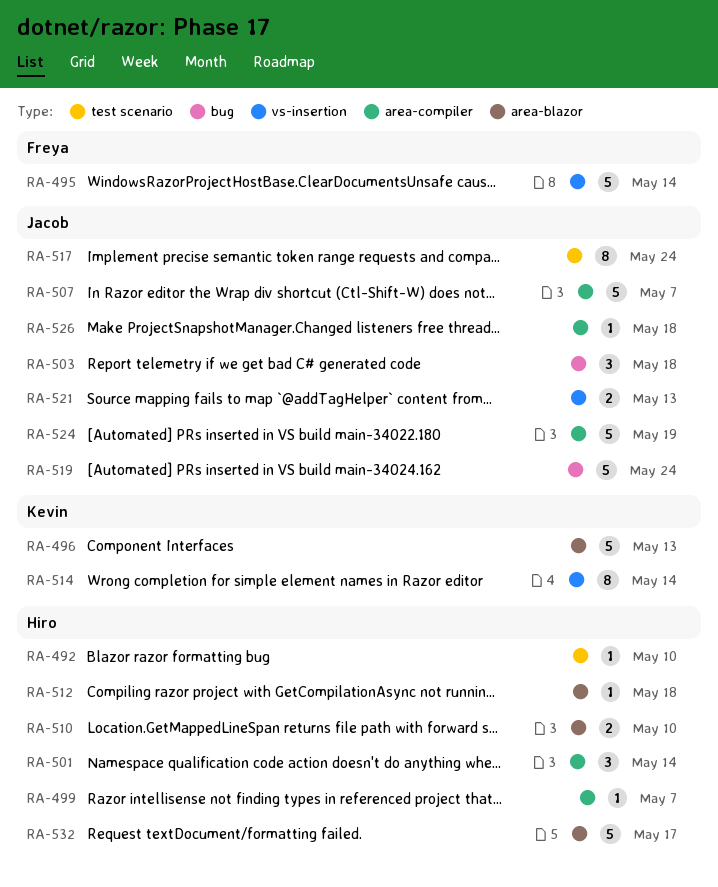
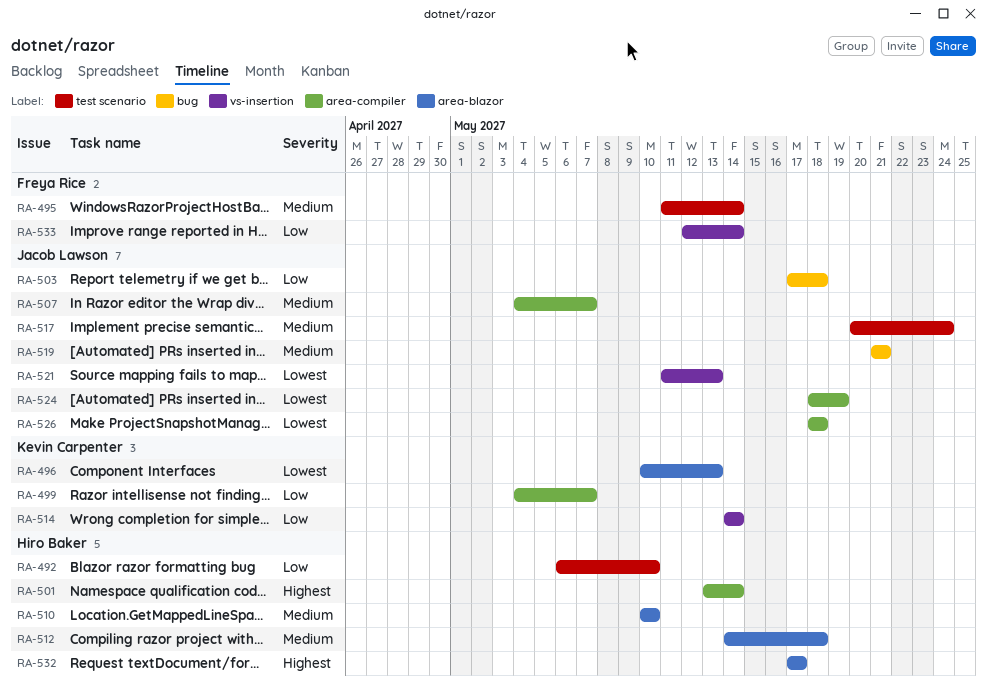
RA-495, label: vs-insertion -> test scenario
RA-499, owner: Hiro Baker -> Kevin Carpenter
RA-519, due: May 24 -> May 21
RA-533: none -> present

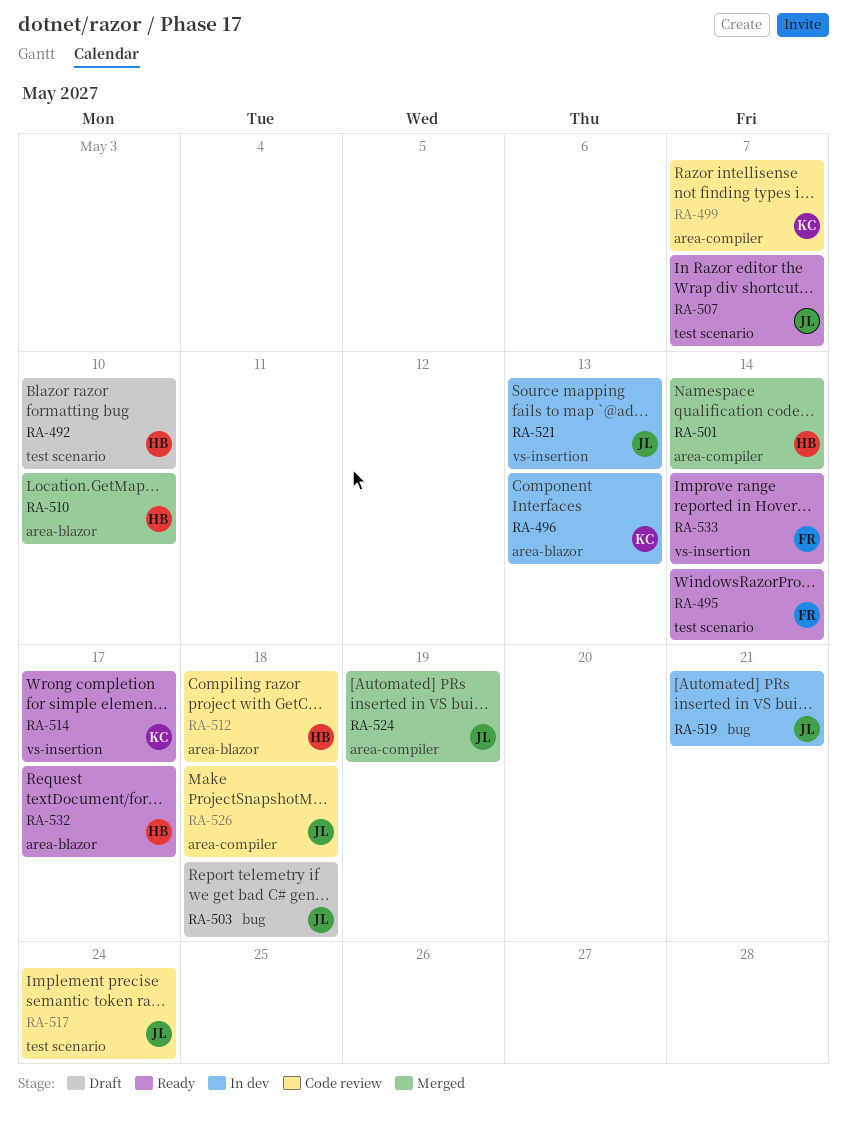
RA-507, label: area-compiler -> test scenario
RA-514, due: May 14 -> May 17

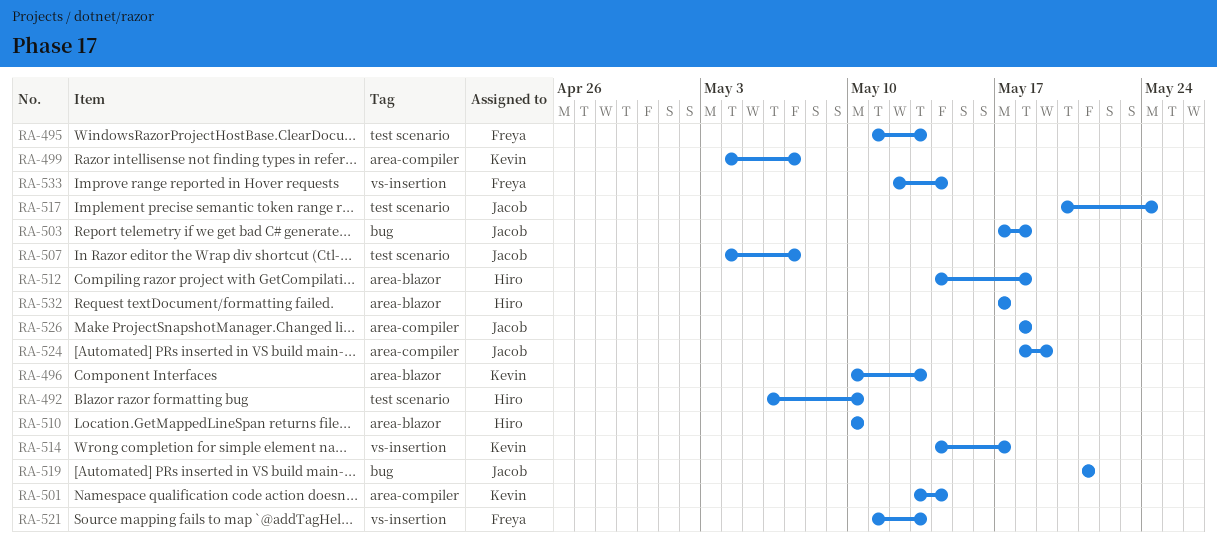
RA-495, due: May 14 -> May 13
RA-501, owner: Hiro -> Kevin
RA-521, owner: Jacob -> Freya

